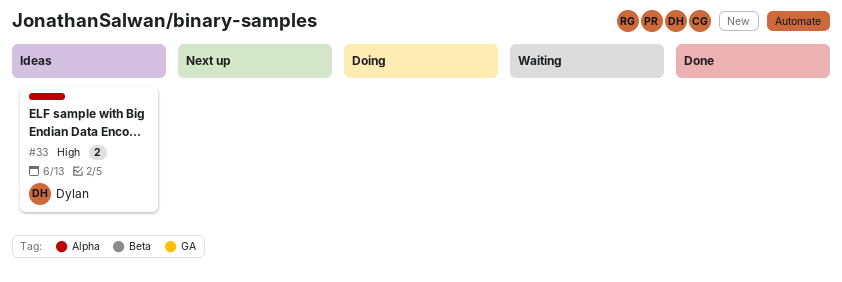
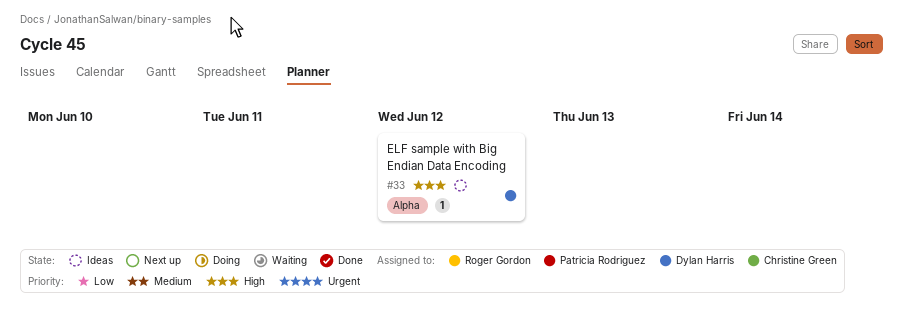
#33, estimate: 2 -> 1
#33, due: Jun 13 -> Jun 12

